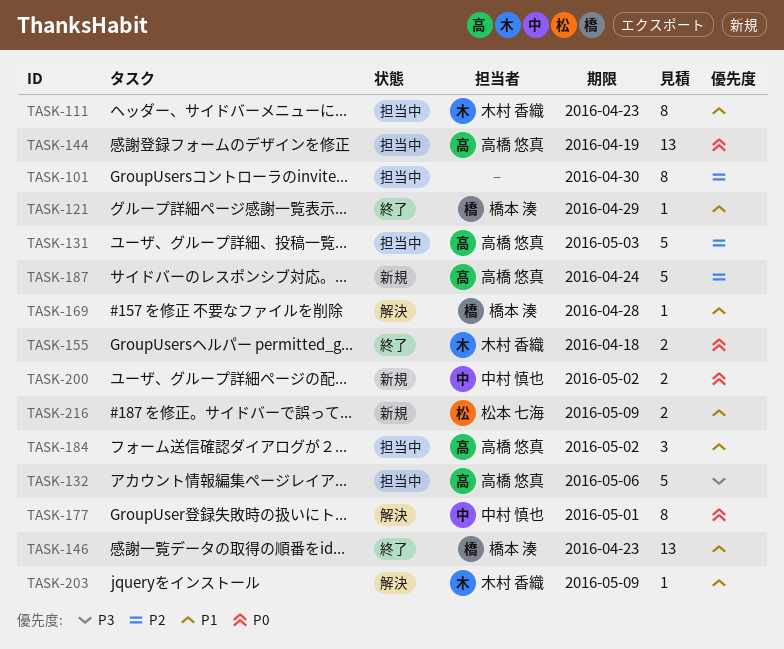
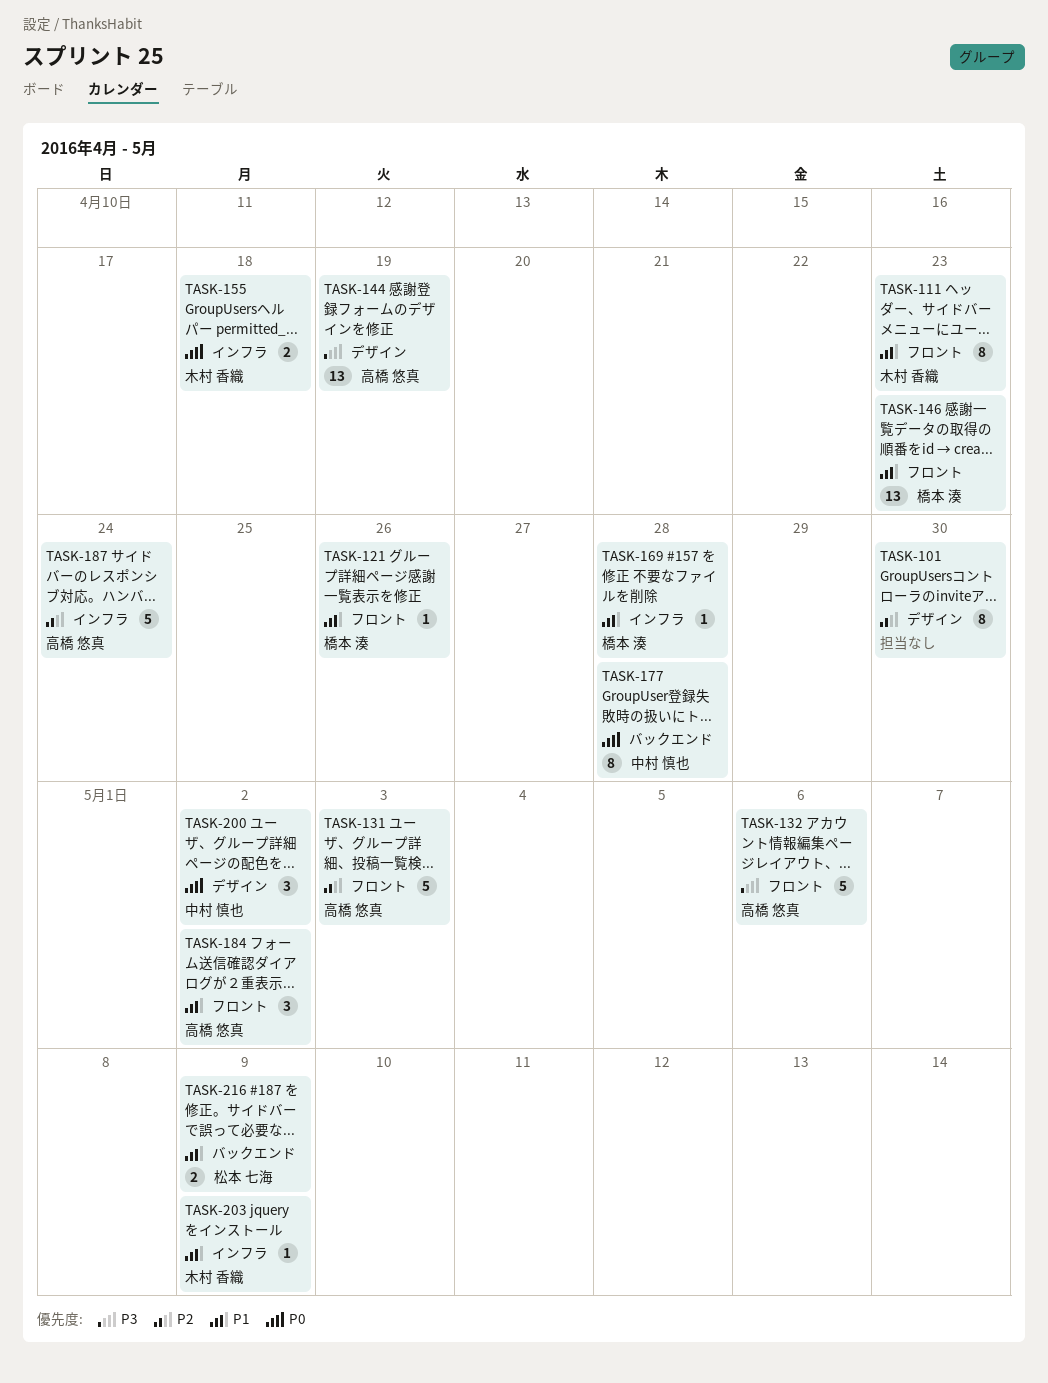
TASK-121, due: Apr 29 -> Apr 26
TASK-144, priority: P0 -> P3
TASK-177, due: May 1 -> Apr 28
TASK-200, estimate: 2 -> 3

